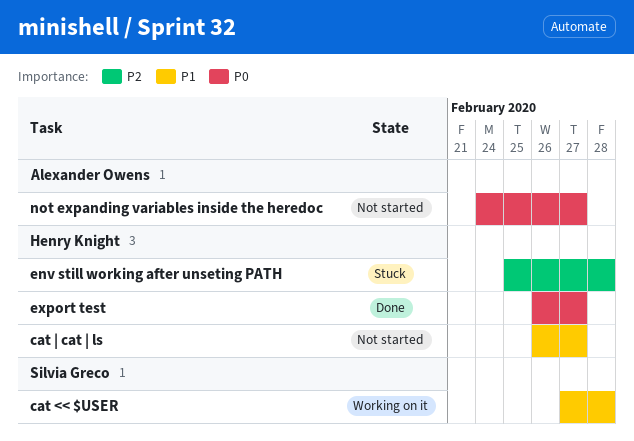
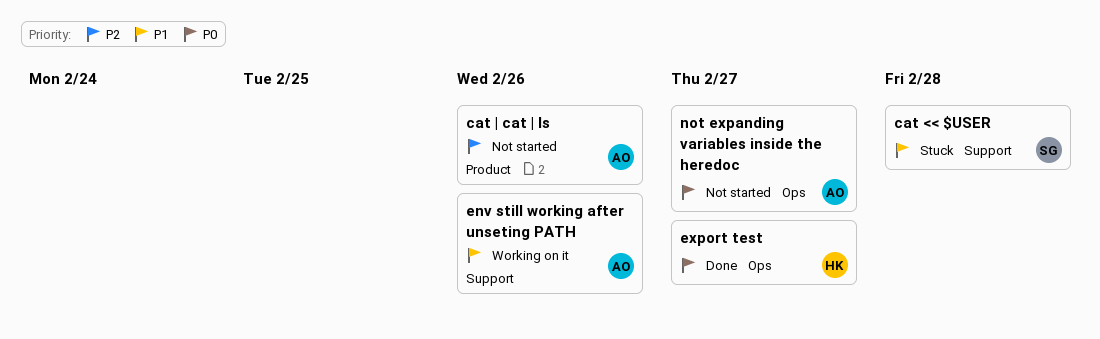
cat << $USER, status: Working on it -> Stuck
cat | cat | ls, owner: Henry Knight -> Alexander Owens
cat | cat | ls, priority: P1 -> P2
cat | cat | ls, due: Feb 27 -> Feb 26
env still working after unseting PATH, status: Stuck -> Working on it
env still working after unseting PATH, owner: Henry Knight -> Alexander Owens
env still working after unseting PATH, priority: P2 -> P1
env still working after unseting PATH, due: Feb 28 -> Feb 26

